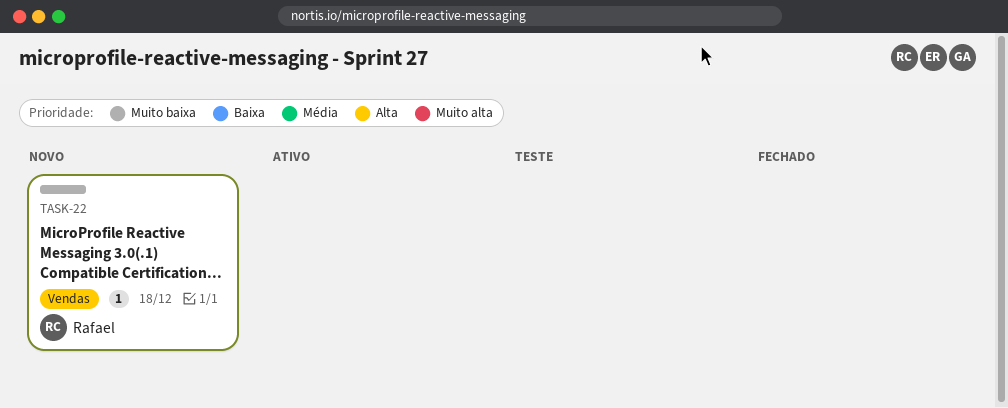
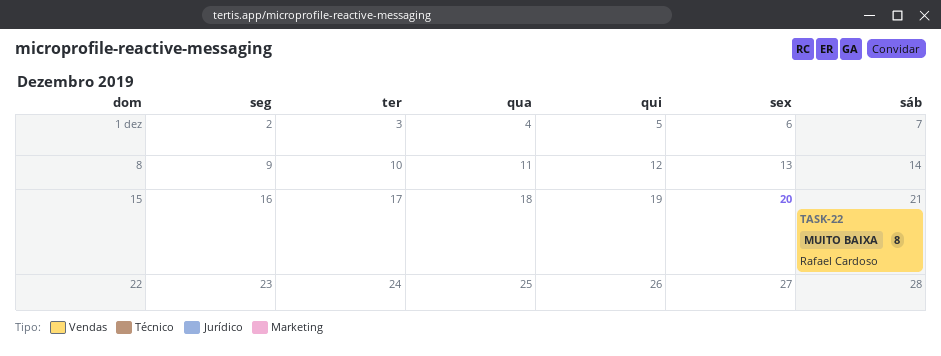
TASK-22, estimate: 1 -> 8
TASK-22, due: Dec 18 -> Dec 21

